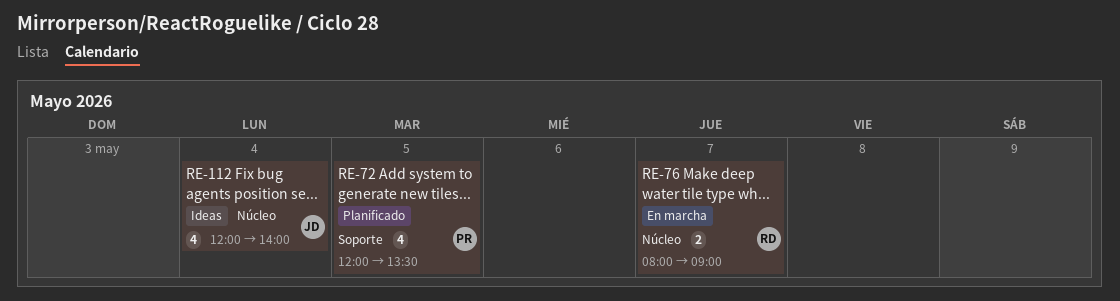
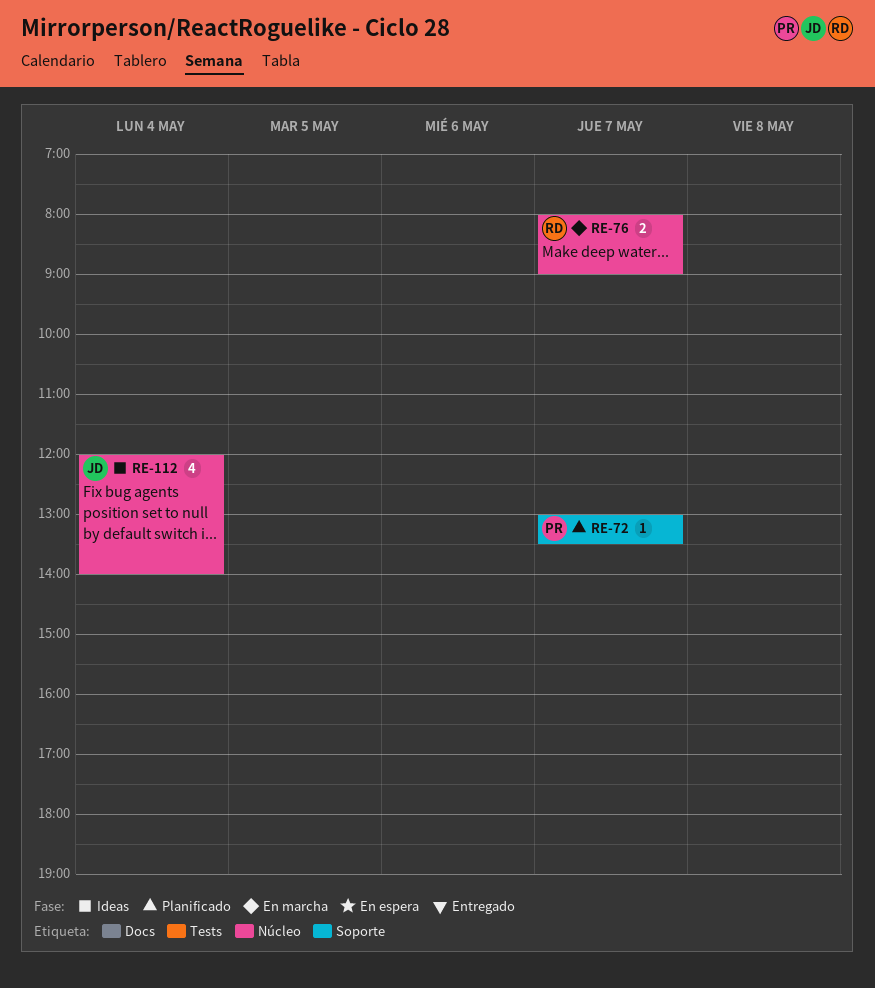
RE-72, estimate: 4 -> 1
RE-72, day: May 5 -> May 7
RE-72, begins: 12:00 -> 13:00

